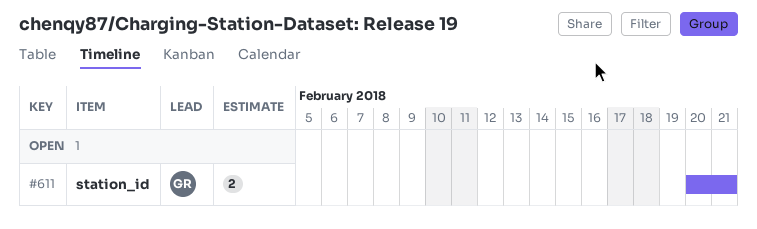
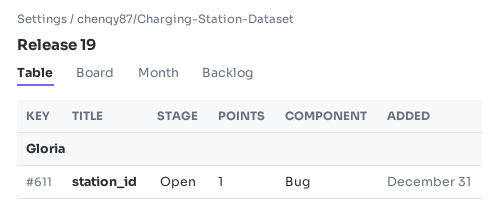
#611, estimate: 2 -> 1

